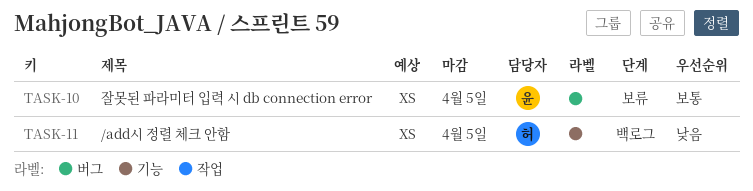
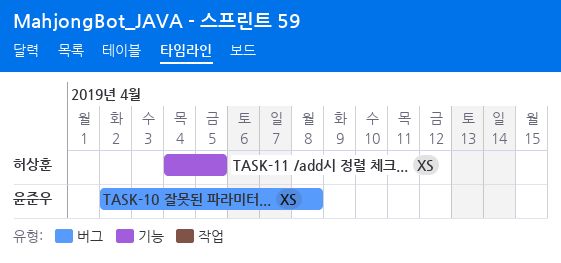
TASK-10, due: Apr 5 -> Apr 8

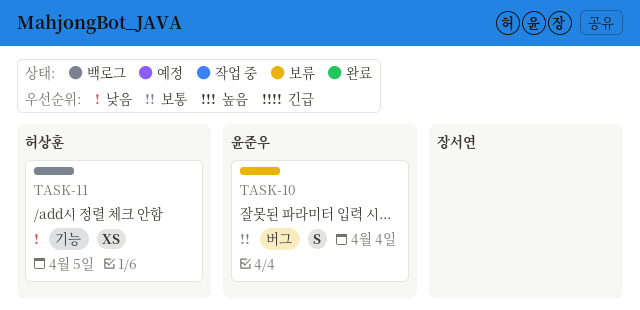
TASK-10, estimate: XS -> S
TASK-10, due: Apr 8 -> Apr 4

